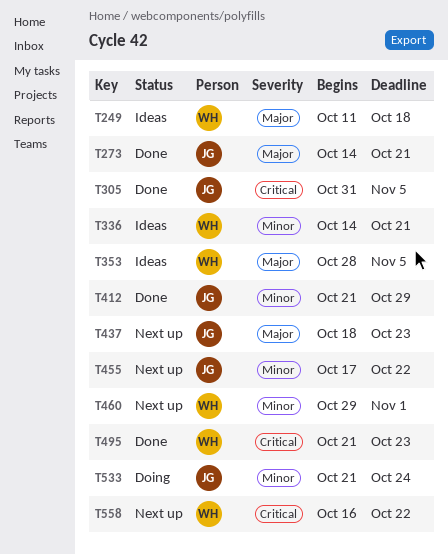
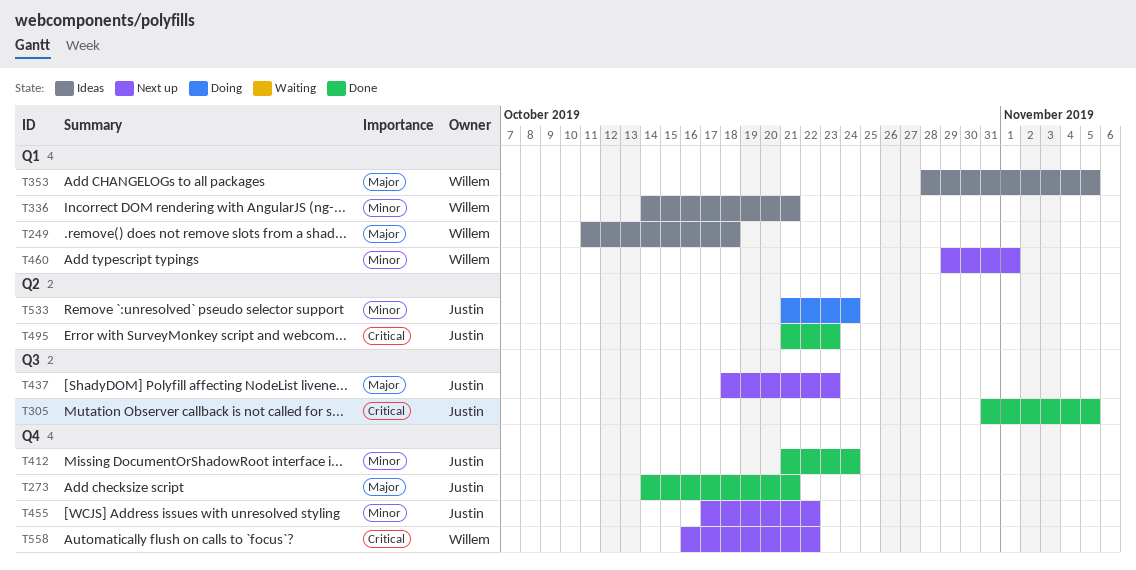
T412, due: Oct 29 -> Oct 24
T495, owner: Willem -> Justin

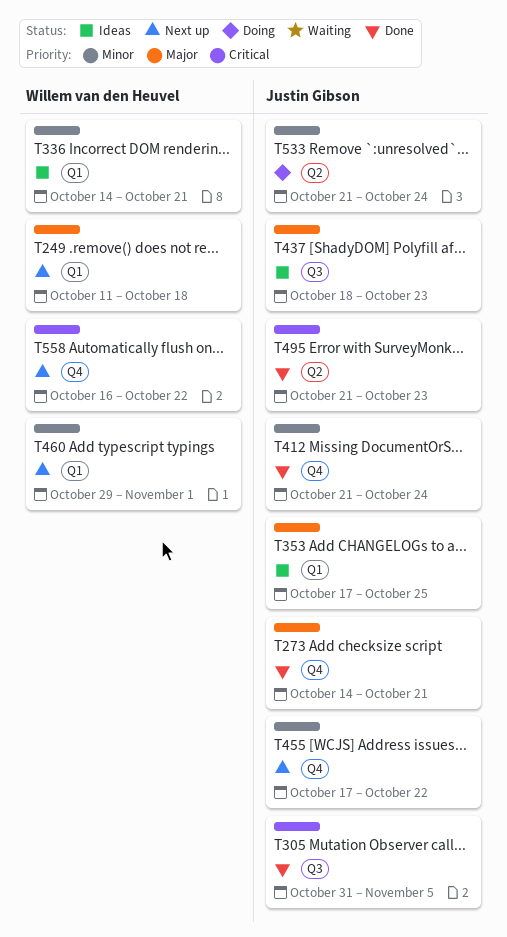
T249, status: Ideas -> Next up
T353, owner: Willem van den Heuvel -> Justin Gibson
T353, start: Oct 28 -> Oct 17
T353, due: Nov 5 -> Oct 25
T437, status: Next up -> Ideas

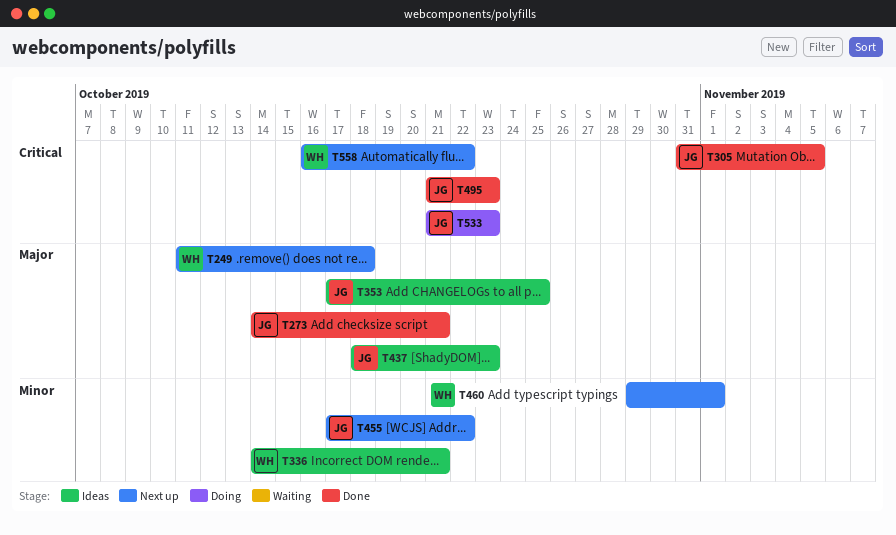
T412: present -> none
T533, priority: Minor -> Critical
T533, due: Oct 24 -> Oct 23

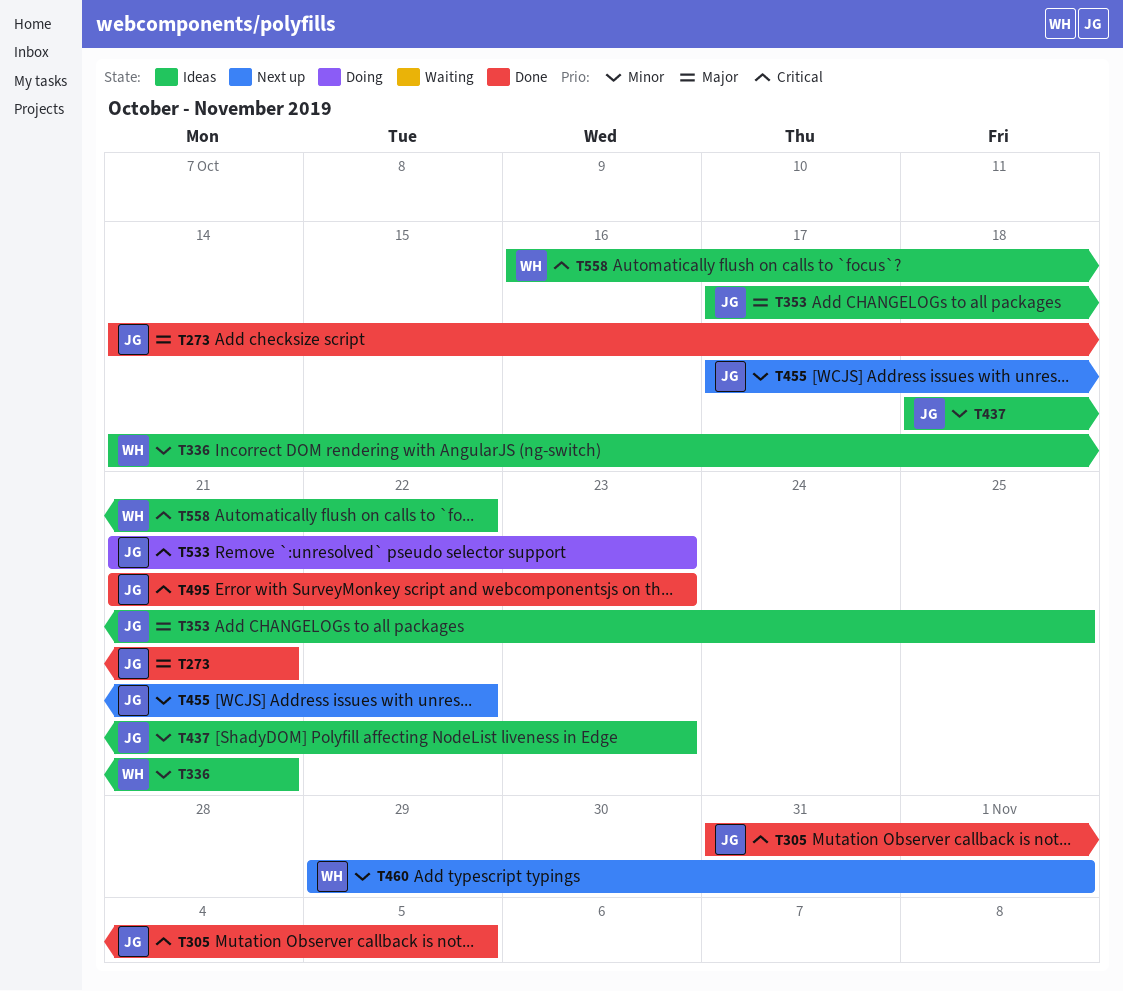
T249: present -> none
T437, priority: Major -> Minor
T558, status: Next up -> Ideas

